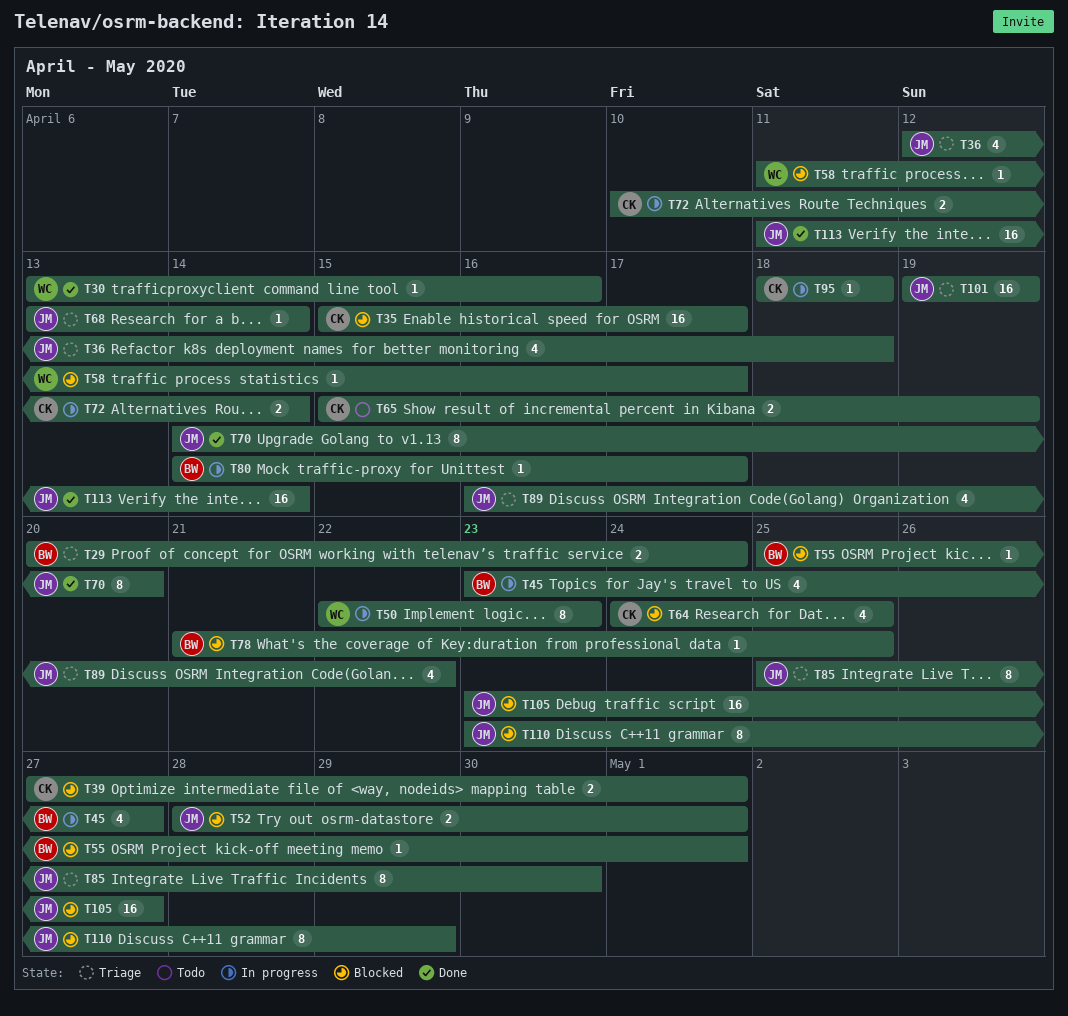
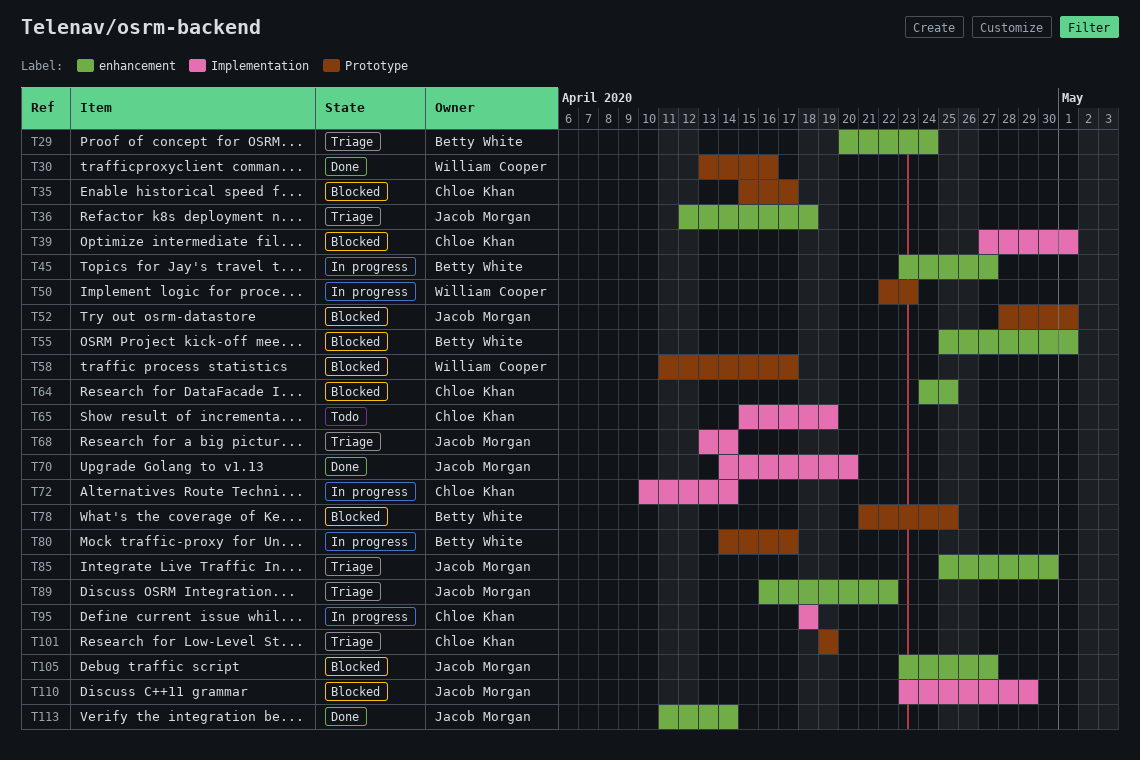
T101, owner: Jacob Morgan -> Chloe Khan

